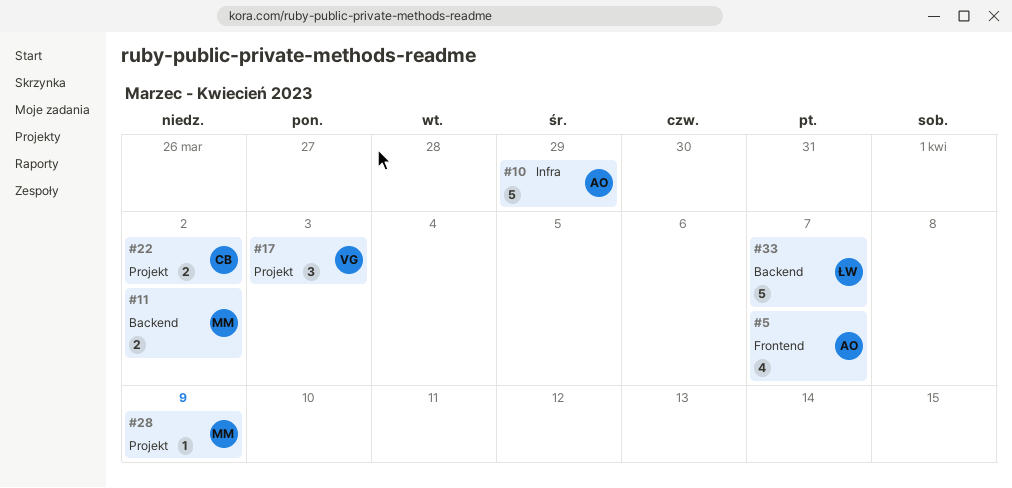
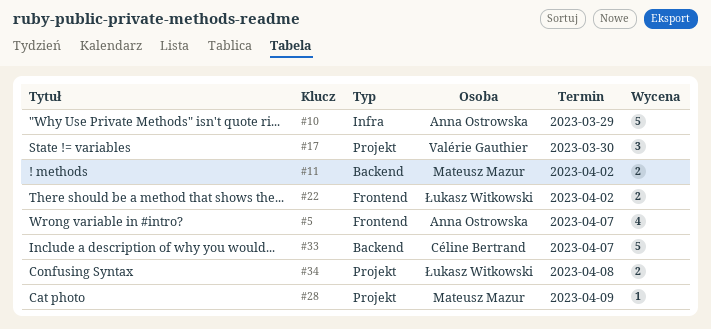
#17, due: Apr 3 -> Mar 30
#22, owner: Céline Bertrand -> Łukasz Witkowski
#22, label: Projekt -> Frontend
#33, owner: Łukasz Witkowski -> Céline Bertrand
#34: none -> present

